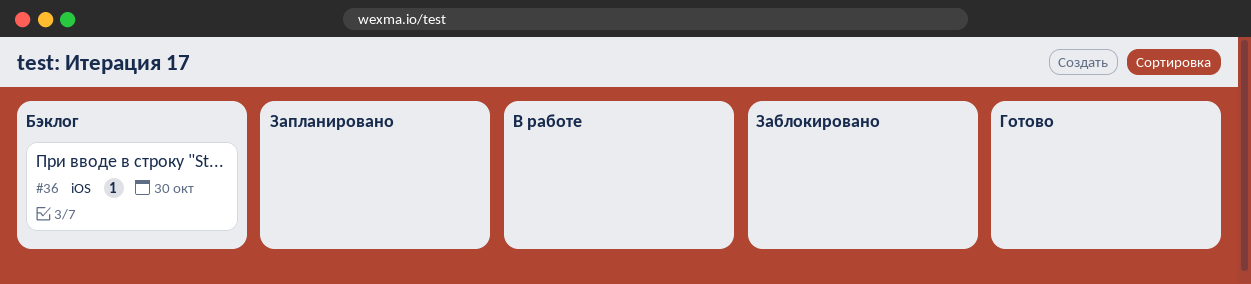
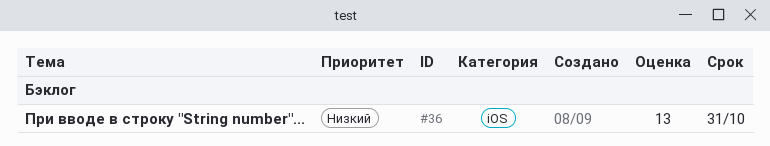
#36, estimate: 1 -> 13
#36, due: Oct 30 -> Oct 31

